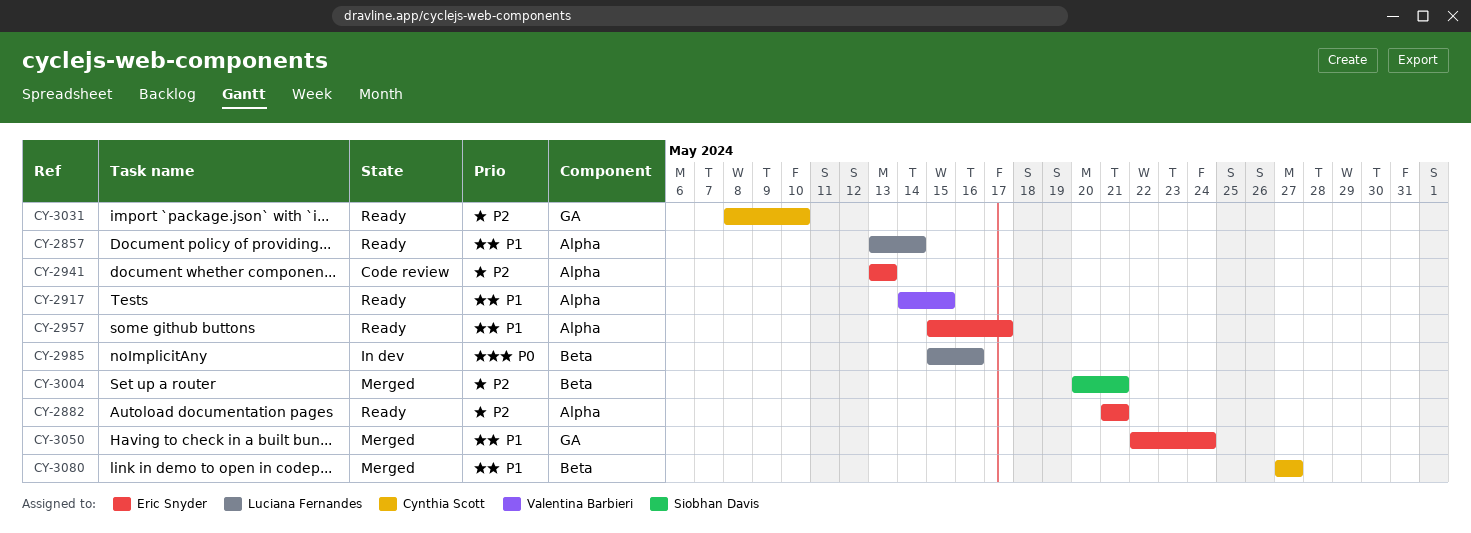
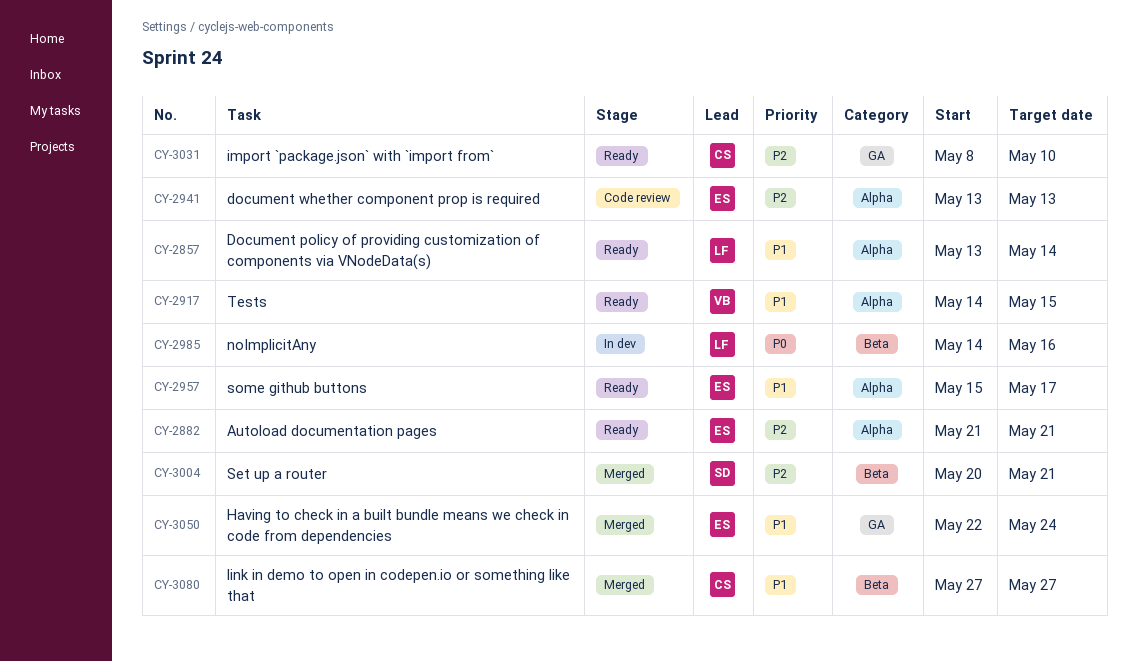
CY-2985, start: May 15 -> May 14

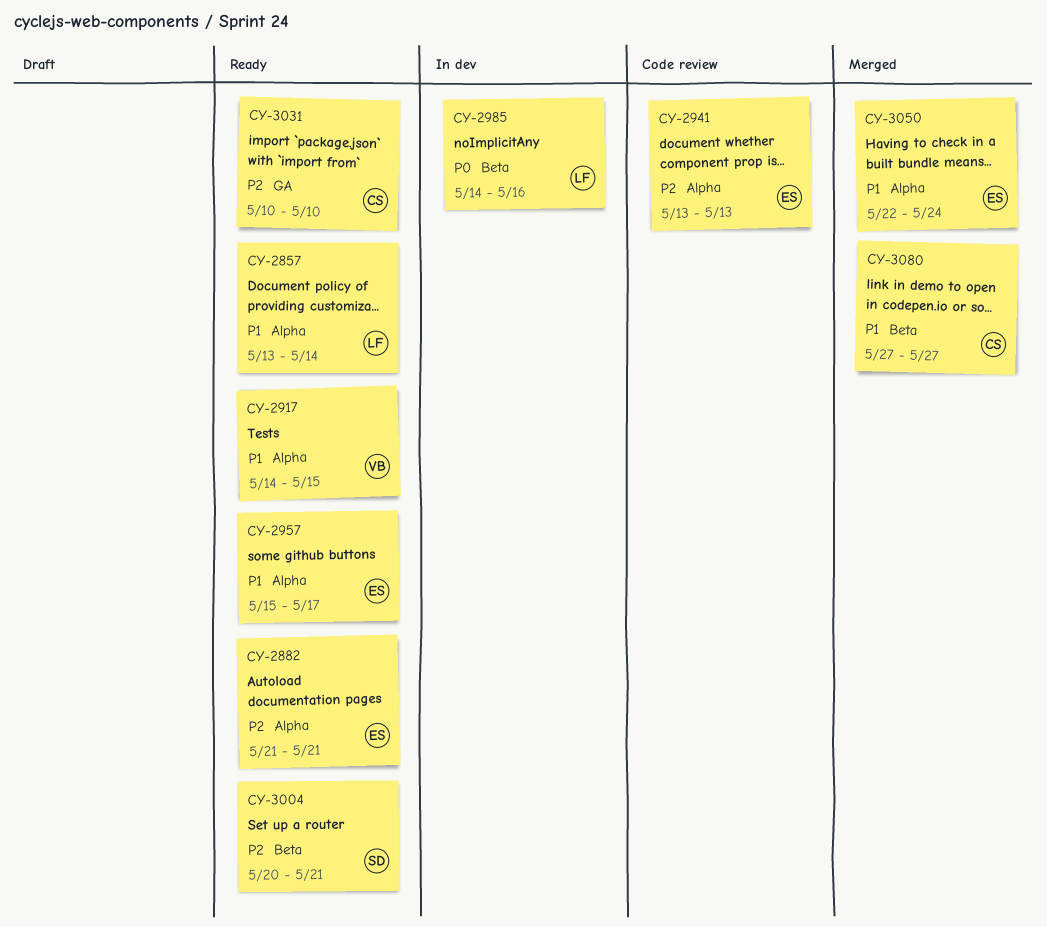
CY-3004, status: Merged -> Ready
CY-3031, start: May 8 -> May 10
CY-3050, label: GA -> Alpha

